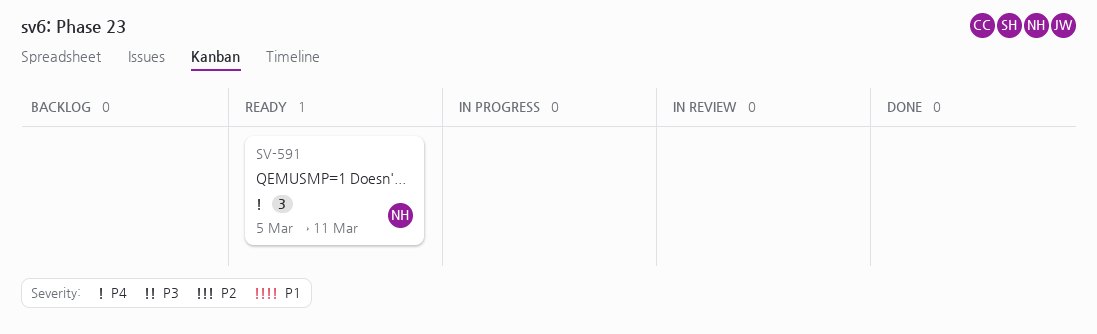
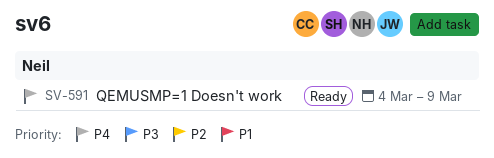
SV-591, start: Mar 5 -> Mar 4
SV-591, due: Mar 11 -> Mar 9

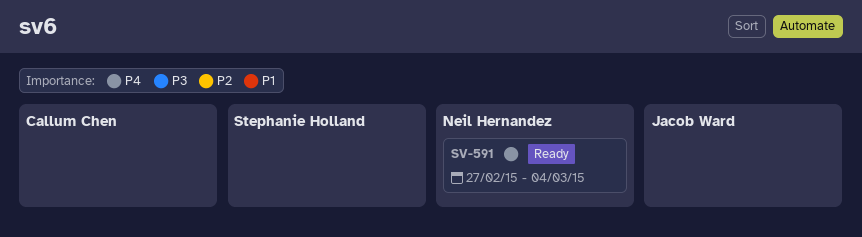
SV-591, start: Mar 4 -> Feb 27
SV-591, due: Mar 9 -> Mar 4

